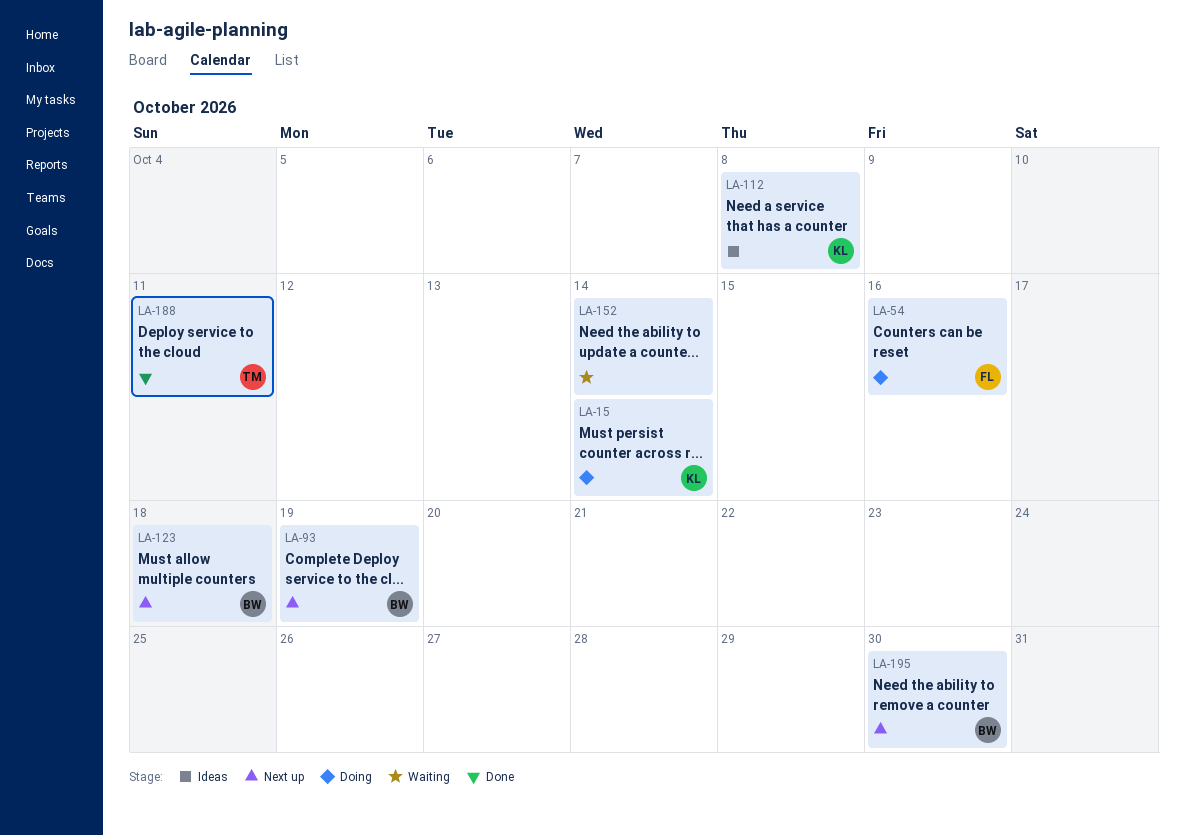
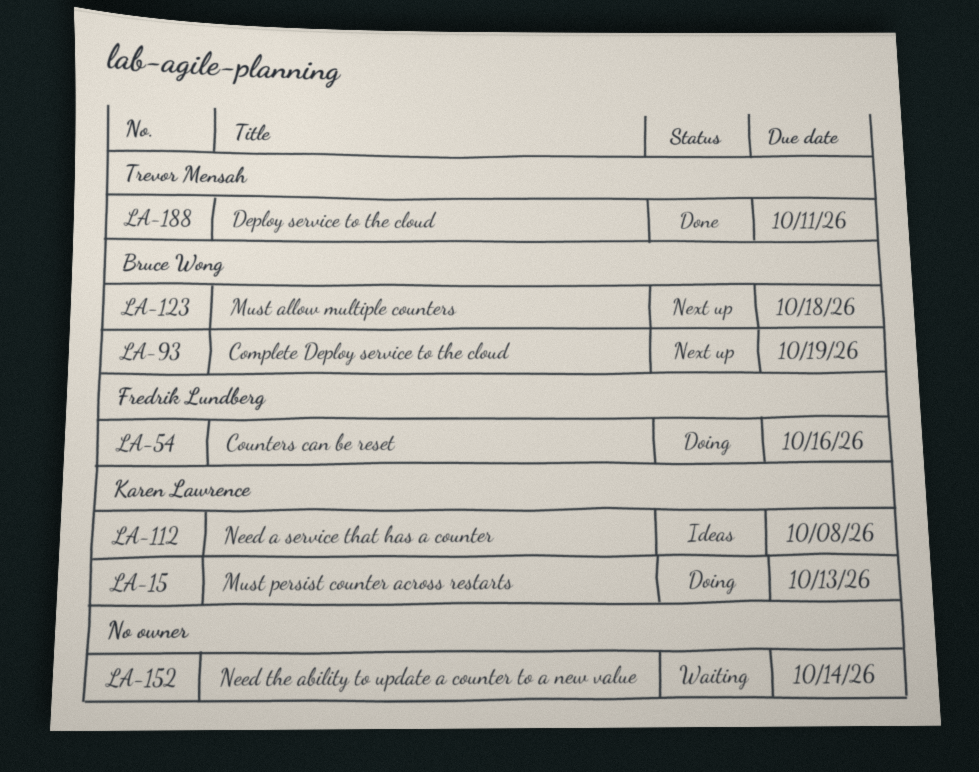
LA-15, due: Oct 14 -> Oct 13
LA-195: present -> none

